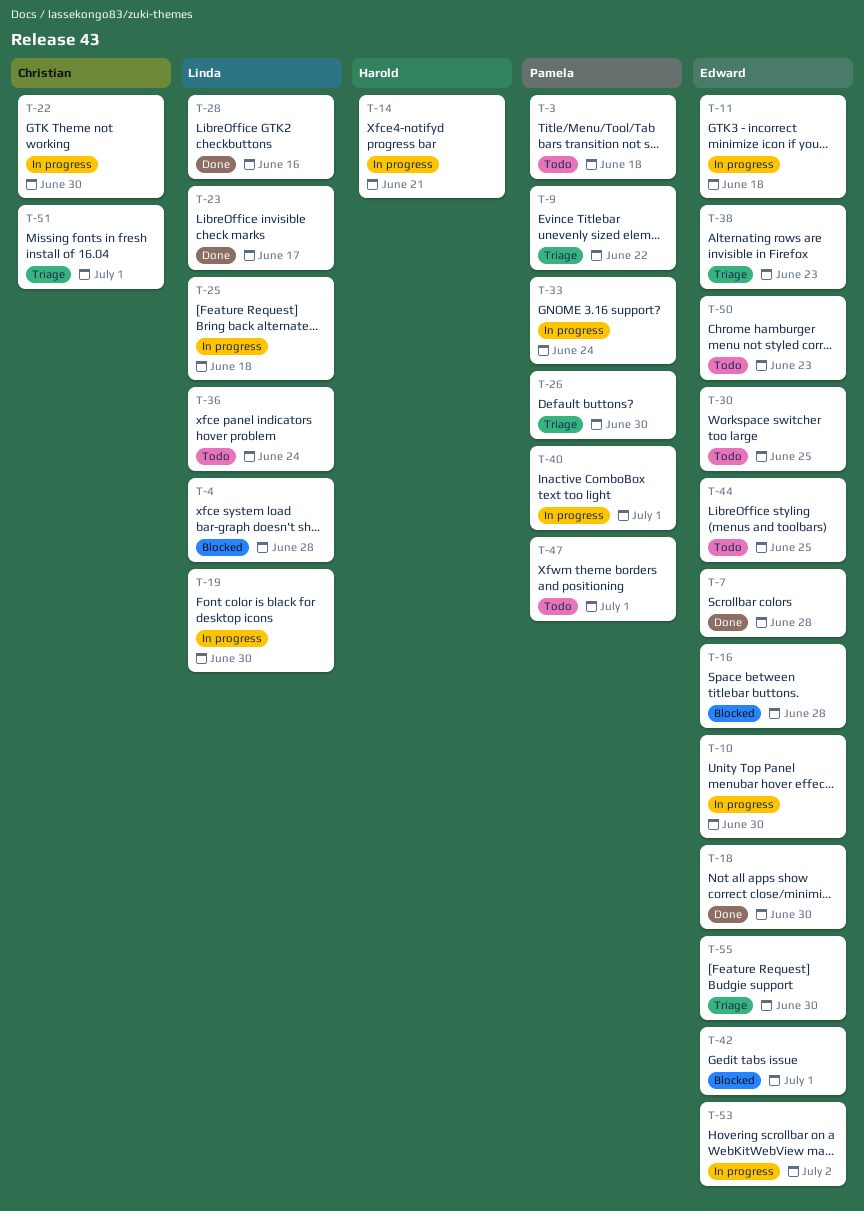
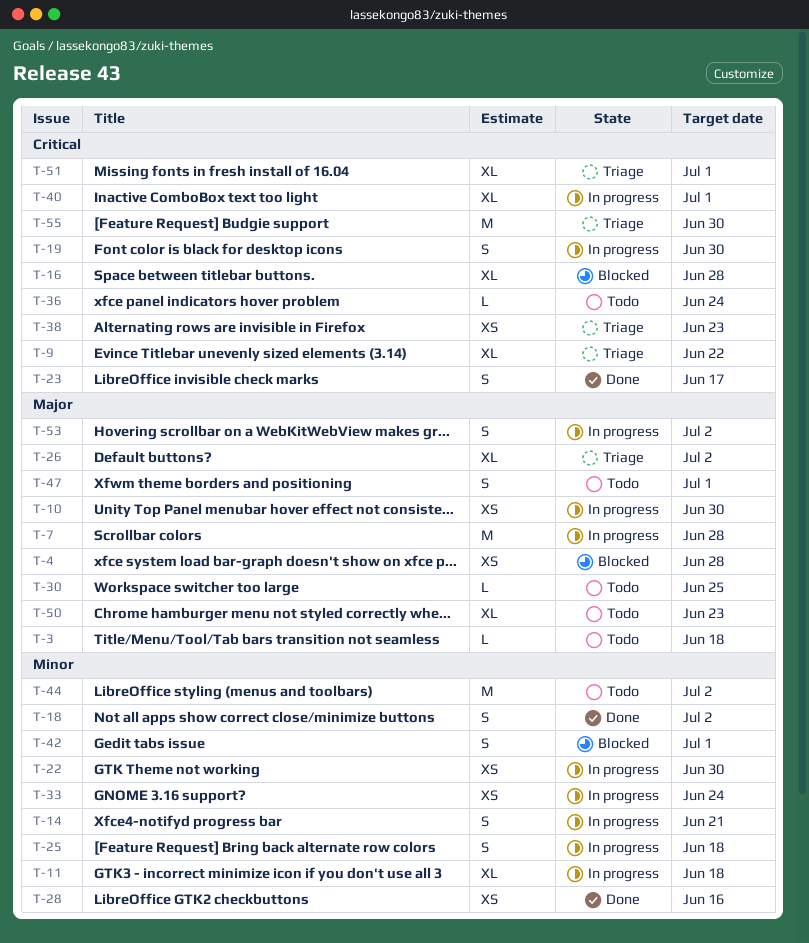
T-7, status: Done -> In progress
T-18, due: Jun 30 -> Jul 2
T-26, due: Jun 30 -> Jul 2
T-44, due: Jun 25 -> Jul 2

